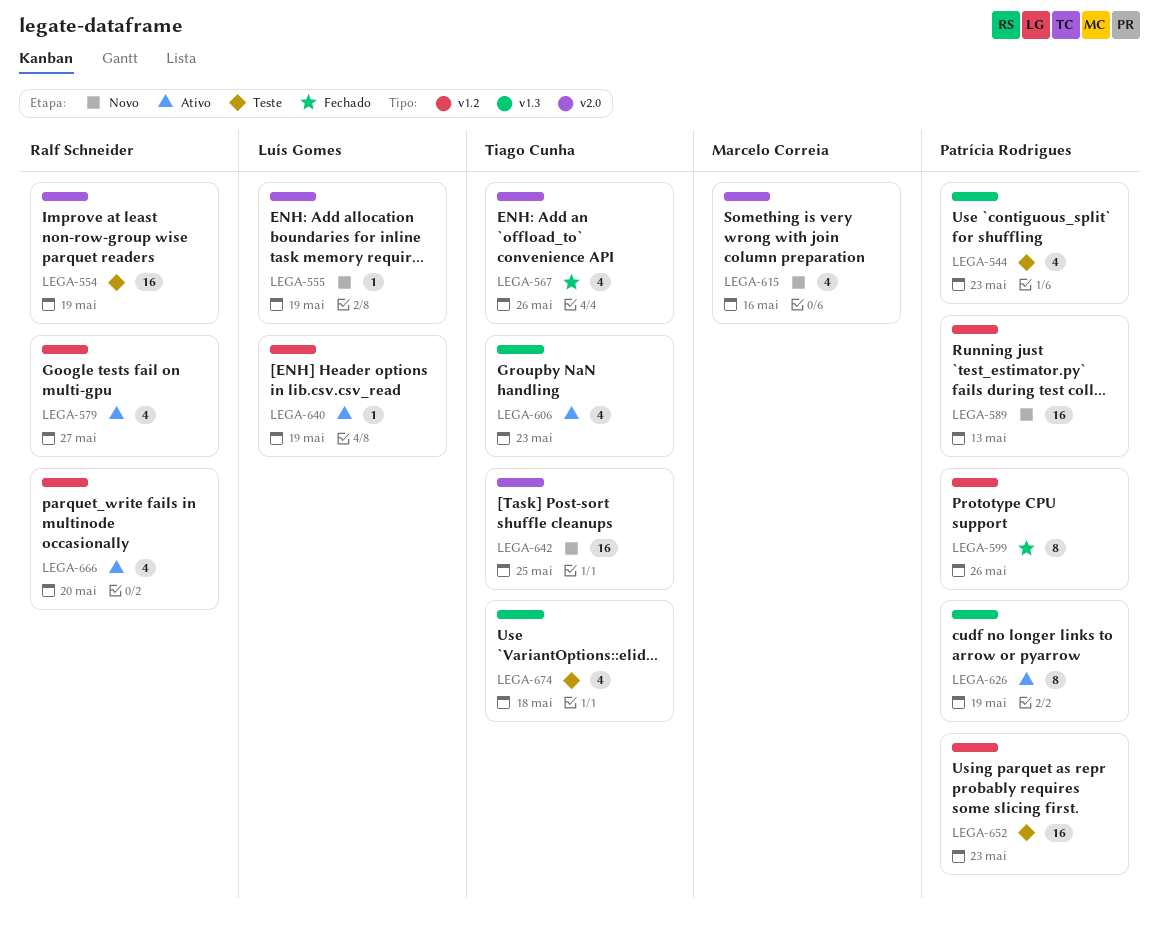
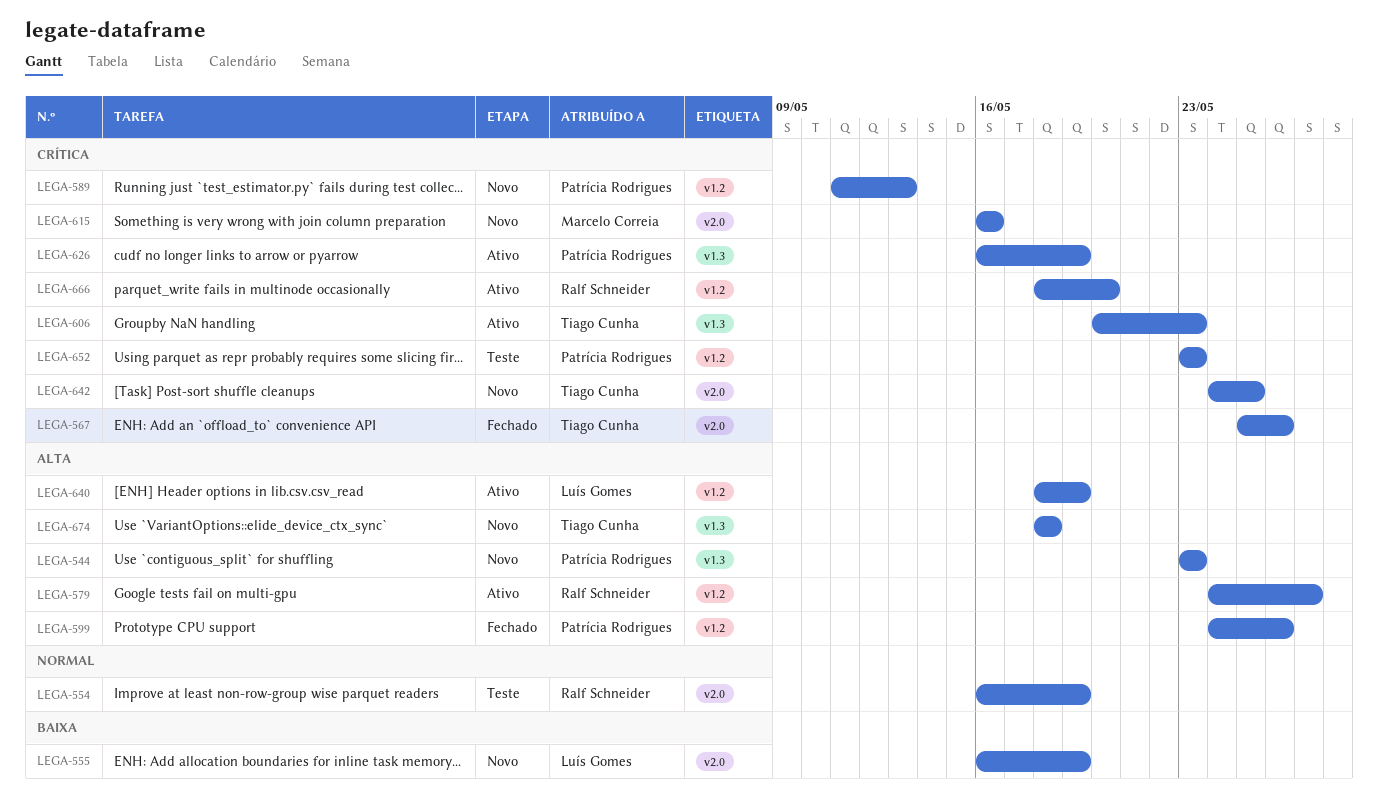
LEGA-544, status: Teste -> Novo
LEGA-674, status: Teste -> Novo

